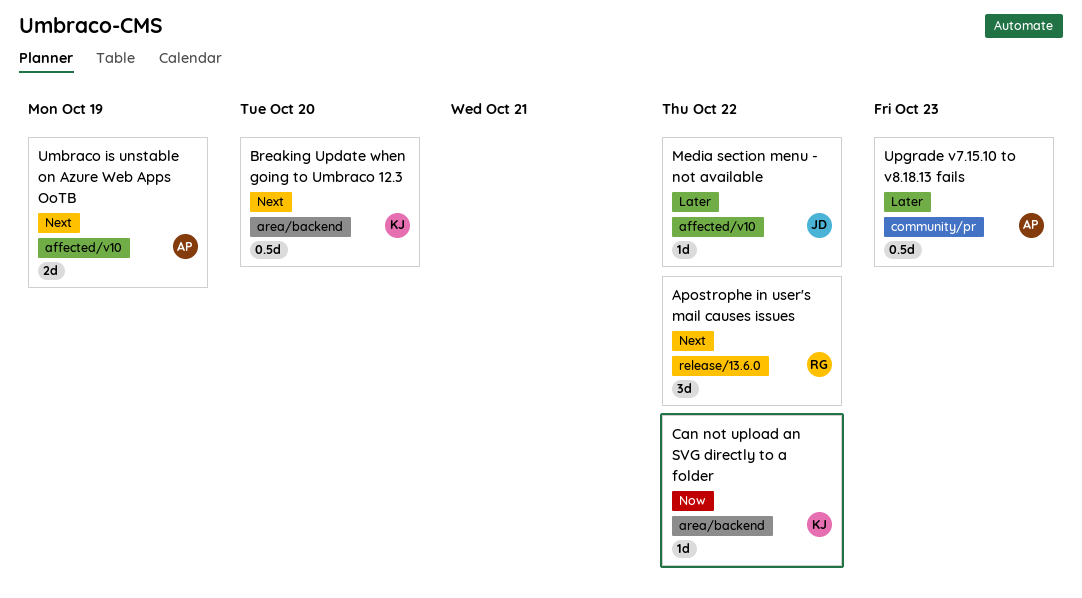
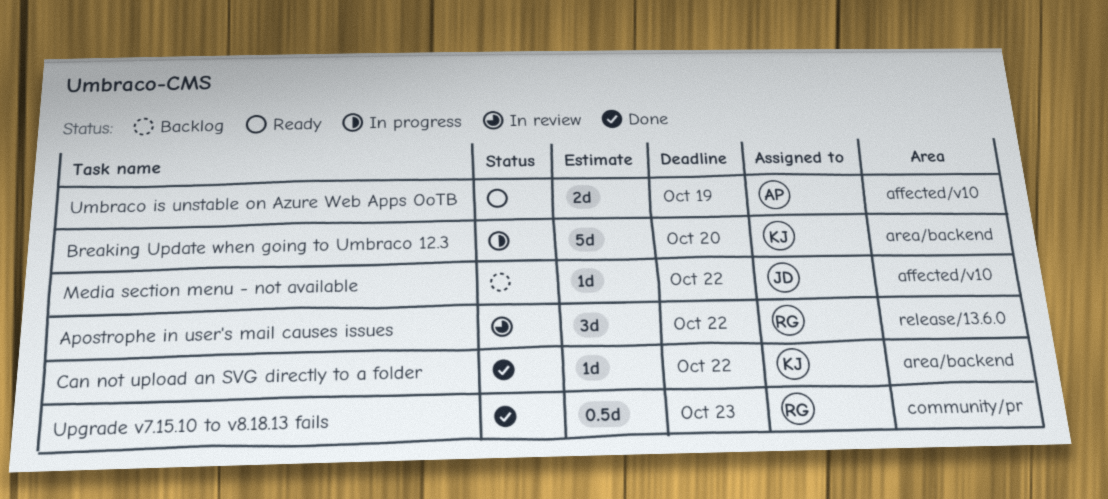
Breaking Update when going to Umbraco 12.3, estimate: 0.5d -> 5d
Upgrade v7.15.10 to v8.18.13 fails, owner: AP -> RG

